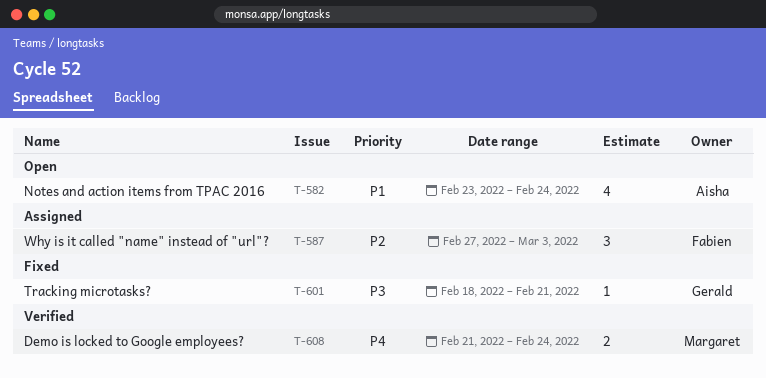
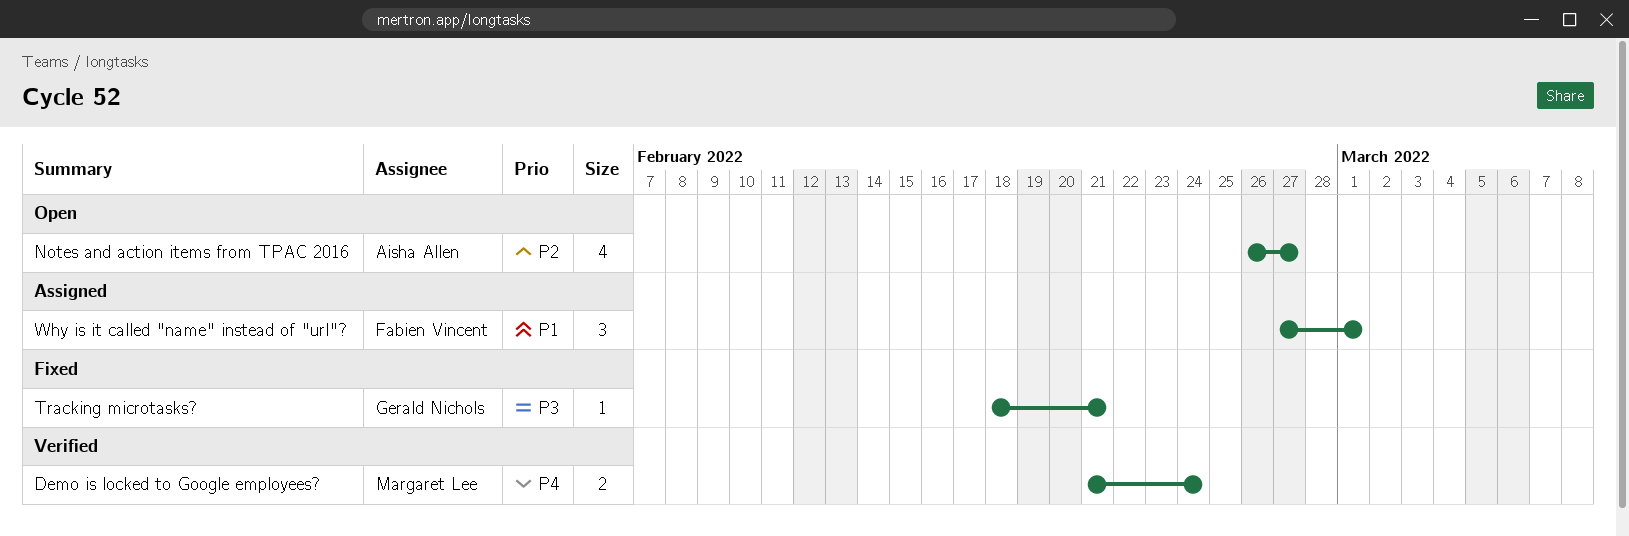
Notes and action items from TPAC 2016, priority: P1 -> P2
Notes and action items from TPAC 2016, start: Feb 23 -> Feb 26
Notes and action items from TPAC 2016, due: Feb 24 -> Feb 27
Why is it called "name" instead of "url"?, priority: P2 -> P1
Why is it called "name" instead of "url"?, due: Mar 3 -> Mar 1

